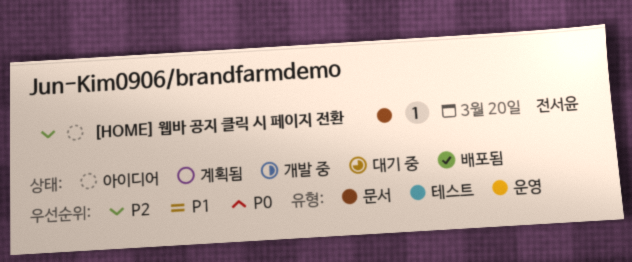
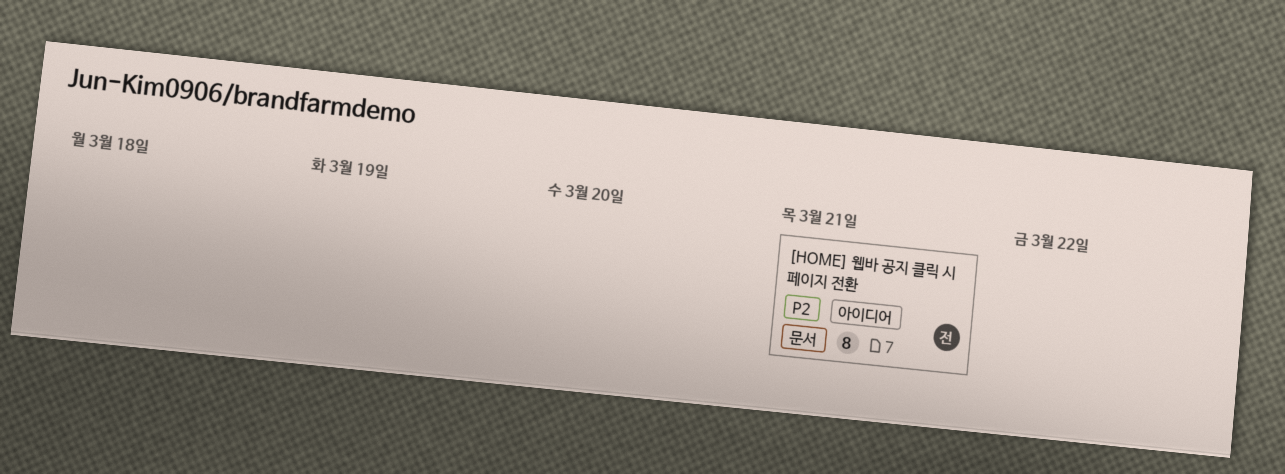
[HOME] 웹바 공지 클릭 시 페이지 전환, estimate: 1 -> 8
[HOME] 웹바 공지 클릭 시 페이지 전환, due: Mar 20 -> Mar 21

